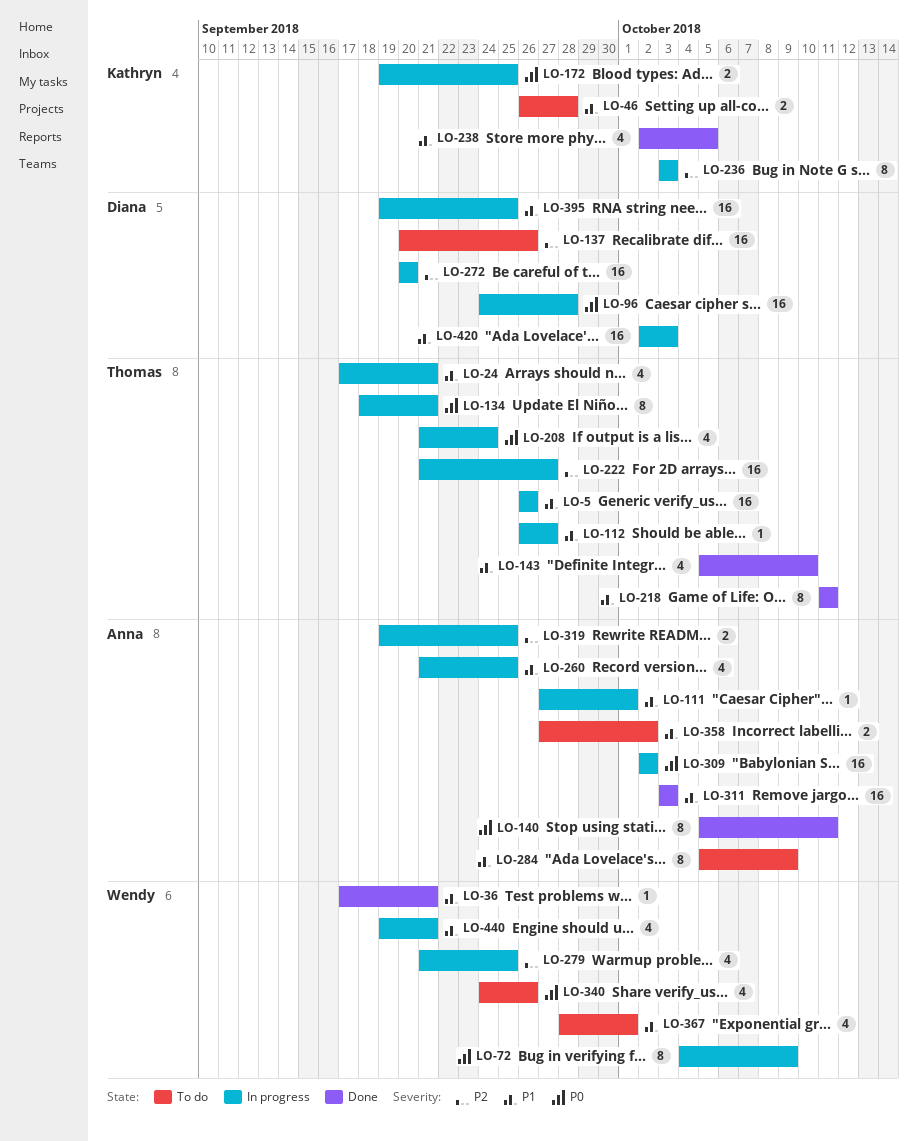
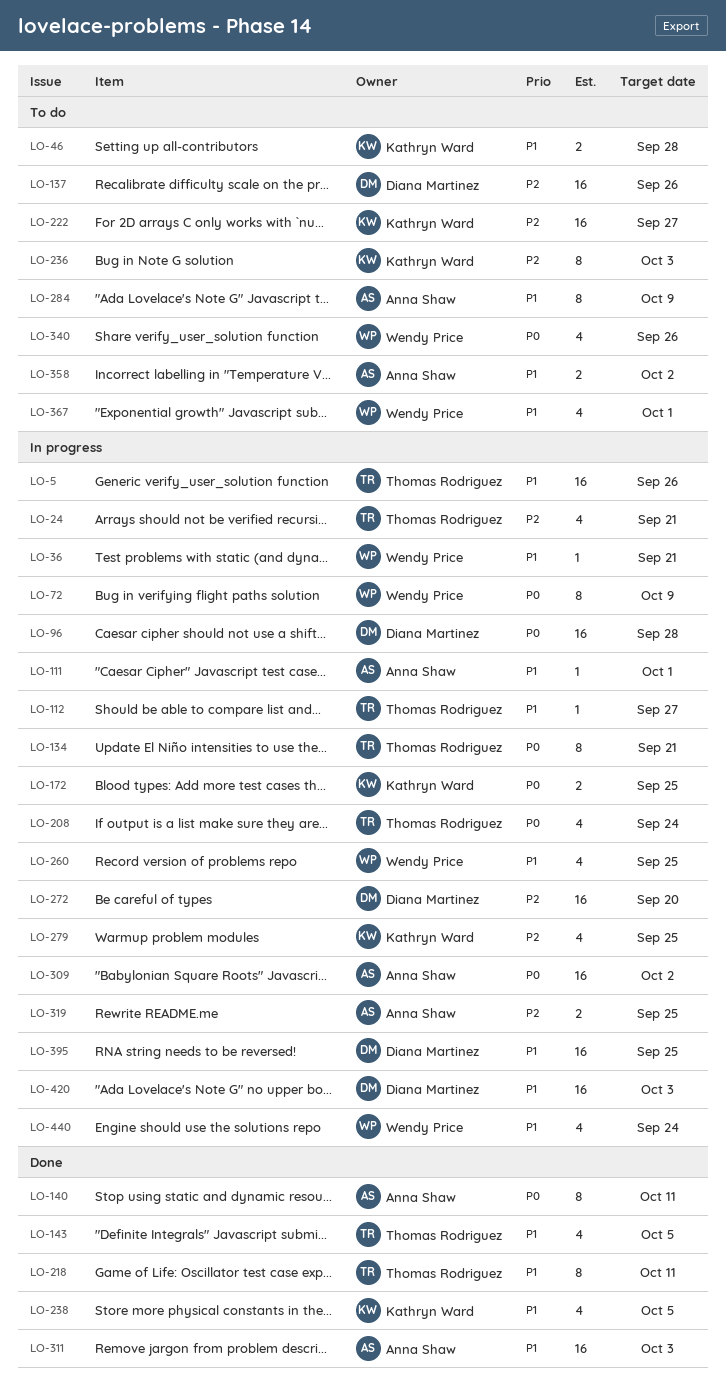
LO-24, priority: P1 -> P2
LO-36, status: Done -> In progress
LO-143, due: Oct 10 -> Oct 5
LO-222, status: In progress -> To do
LO-222, owner: Thomas Rodriguez -> Kathryn Ward
LO-236, status: In progress -> To do
LO-260, owner: Anna Shaw -> Wendy Price
LO-279, owner: Wendy Price -> Kathryn Ward
LO-440, due: Sep 21 -> Sep 24

